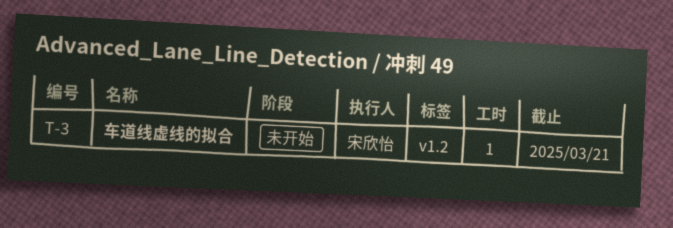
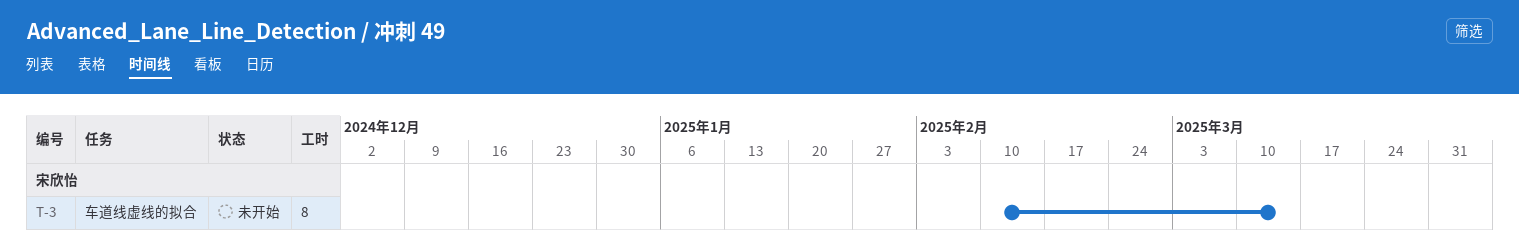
T-3, estimate: 1 -> 8
T-3, due: Mar 21 -> Mar 14

